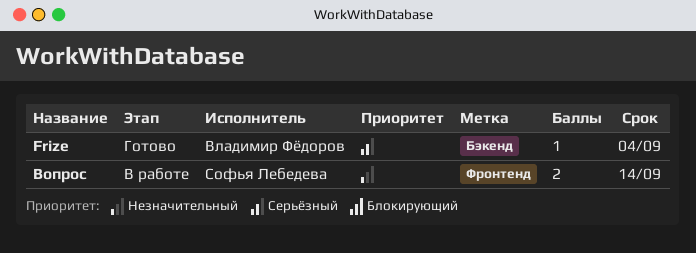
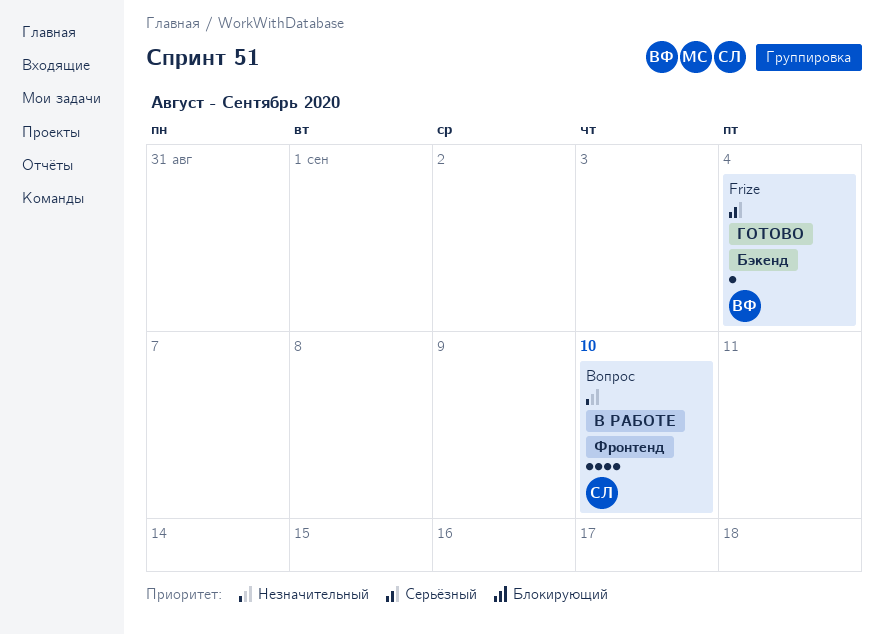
Вопрос, estimate: 2 -> 4
Вопрос, due: Sep 14 -> Sep 10

